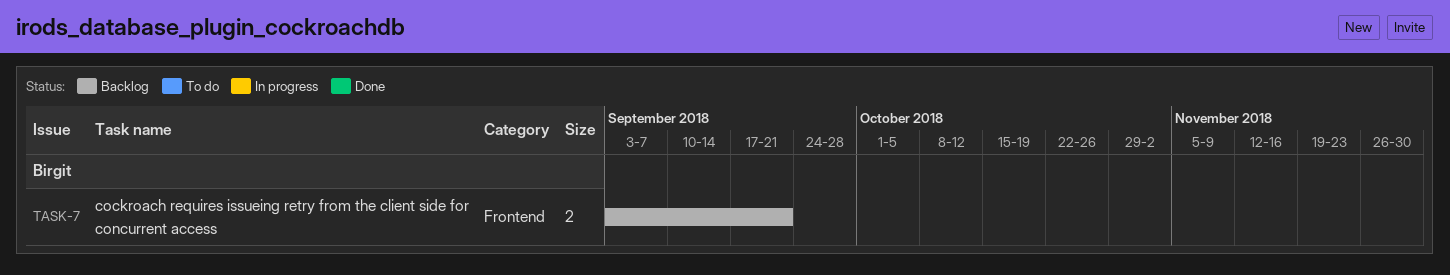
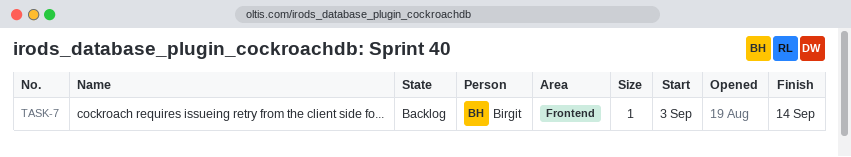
TASK-7, estimate: 2 -> 1
TASK-7, due: Sep 21 -> Sep 14

